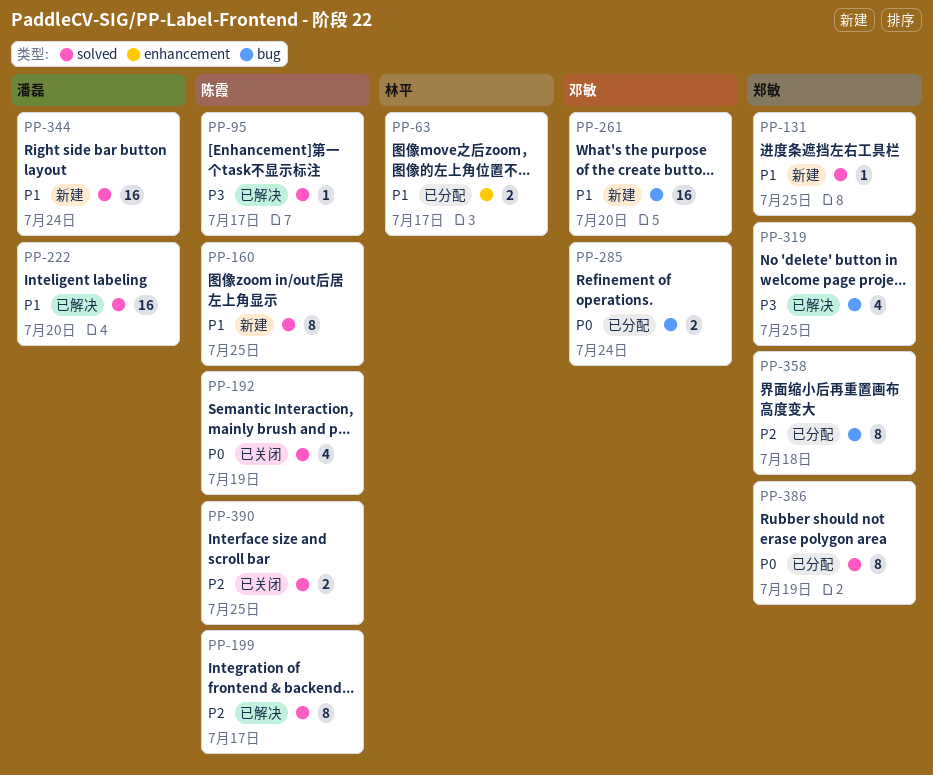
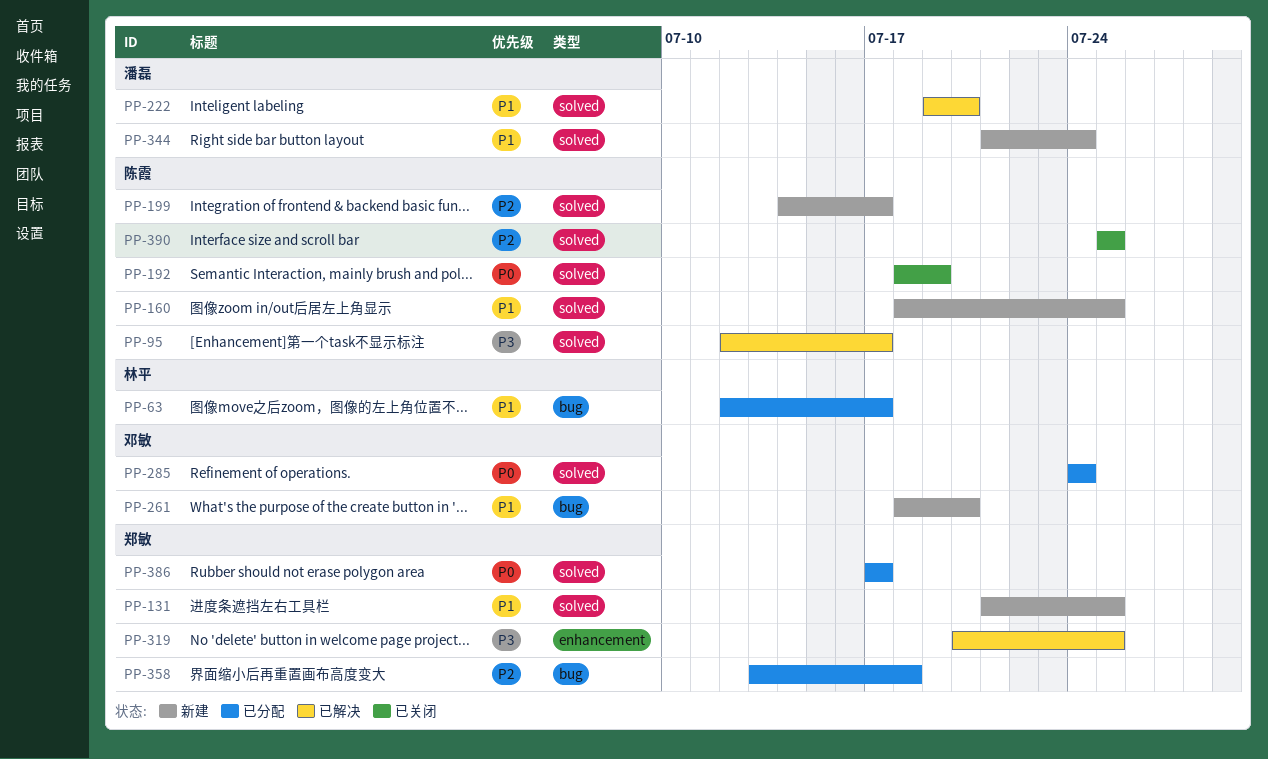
PP-63, label: enhancement -> bug
PP-199, status: 已解决 -> 新建
PP-285, label: bug -> solved
PP-319, label: bug -> enhancement
PP-386, due: Jul 19 -> Jul 17

